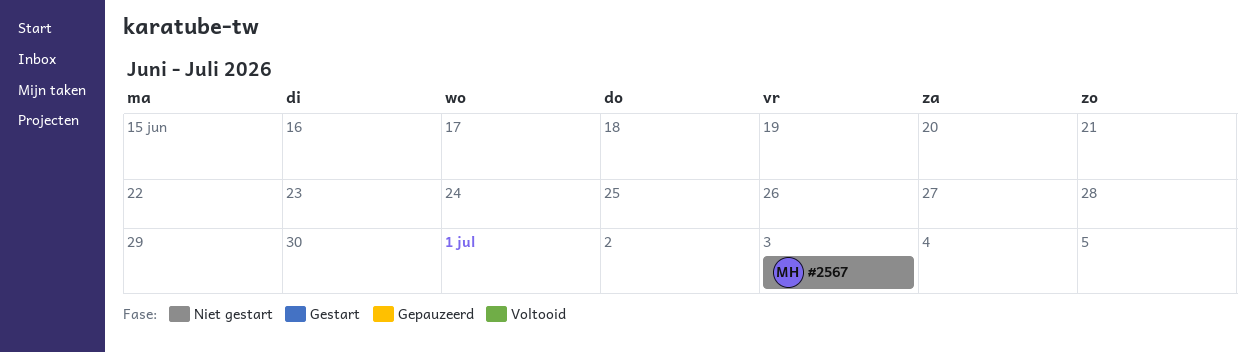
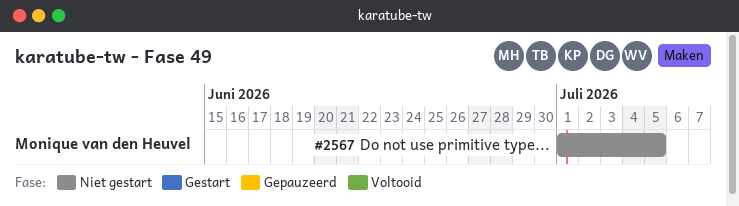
#2567, start: Jul 3 -> Jul 1
#2567, due: Jul 3 -> Jul 5

